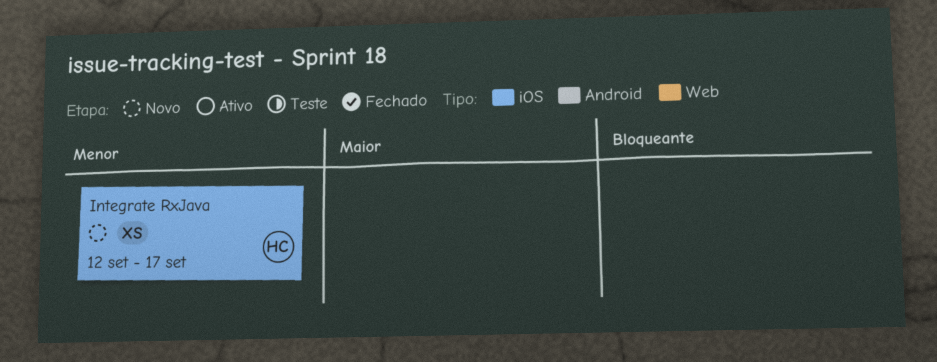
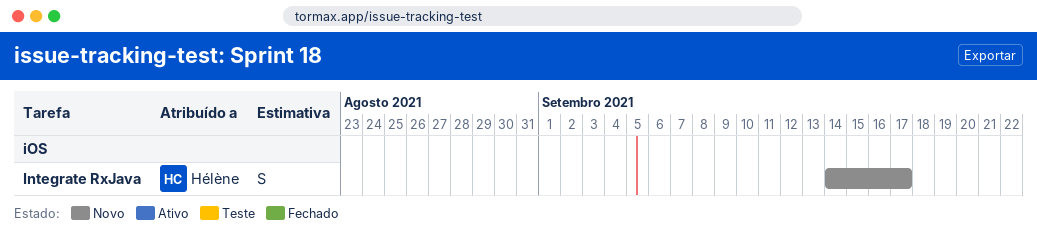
Integrate RxJava, estimate: XS -> S
Integrate RxJava, start: Sep 12 -> Sep 14

